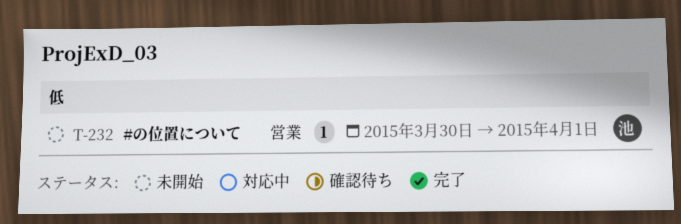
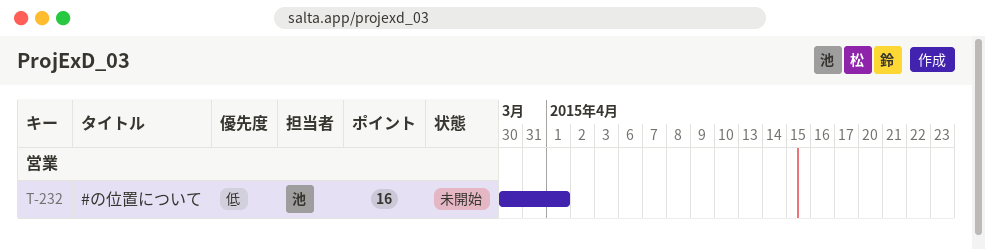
T-232, estimate: 1 -> 16

